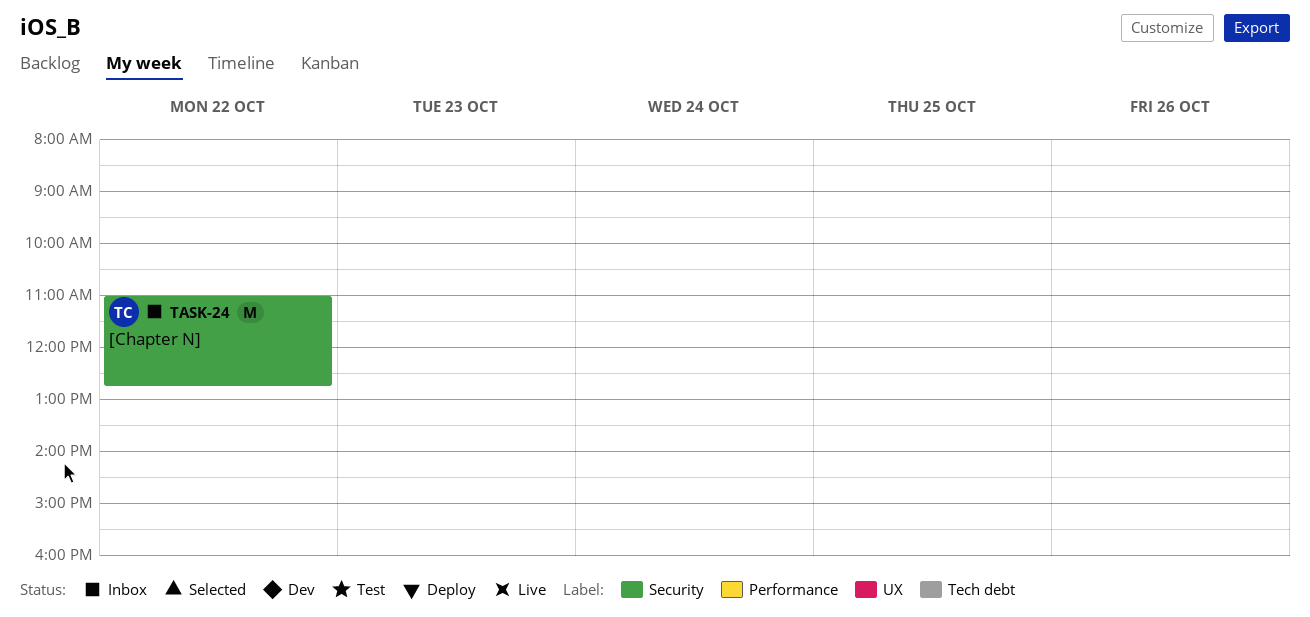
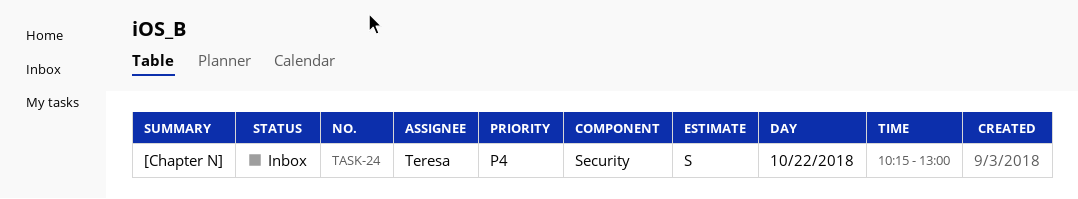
TASK-24, estimate: M -> S
TASK-24, begins: 11:00 -> 10:15
TASK-24, ends: 12:45 -> 13:00

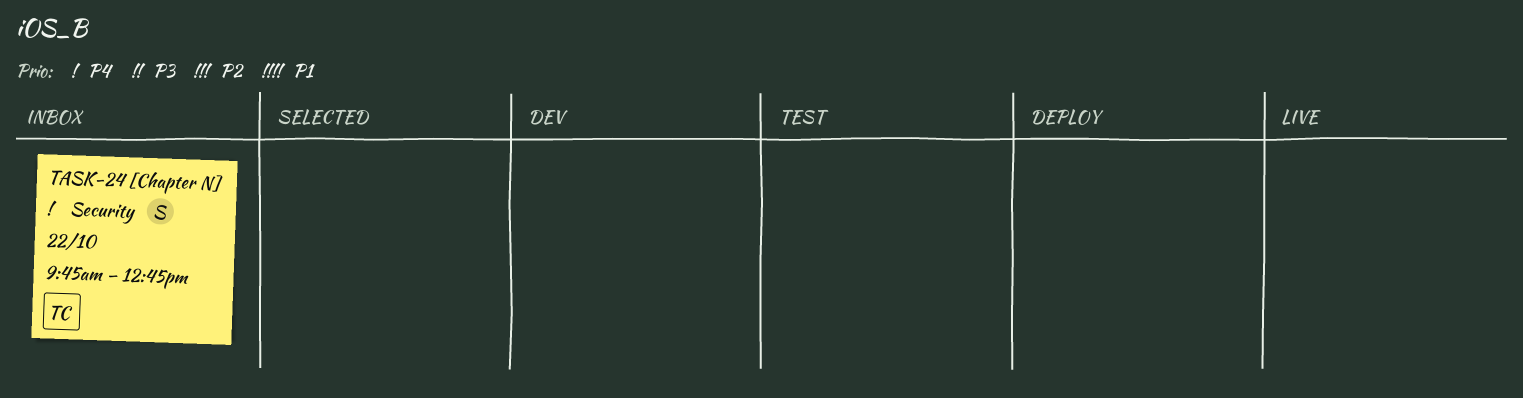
TASK-24, begins: 10:15 -> 09:45
TASK-24, ends: 13:00 -> 12:45

